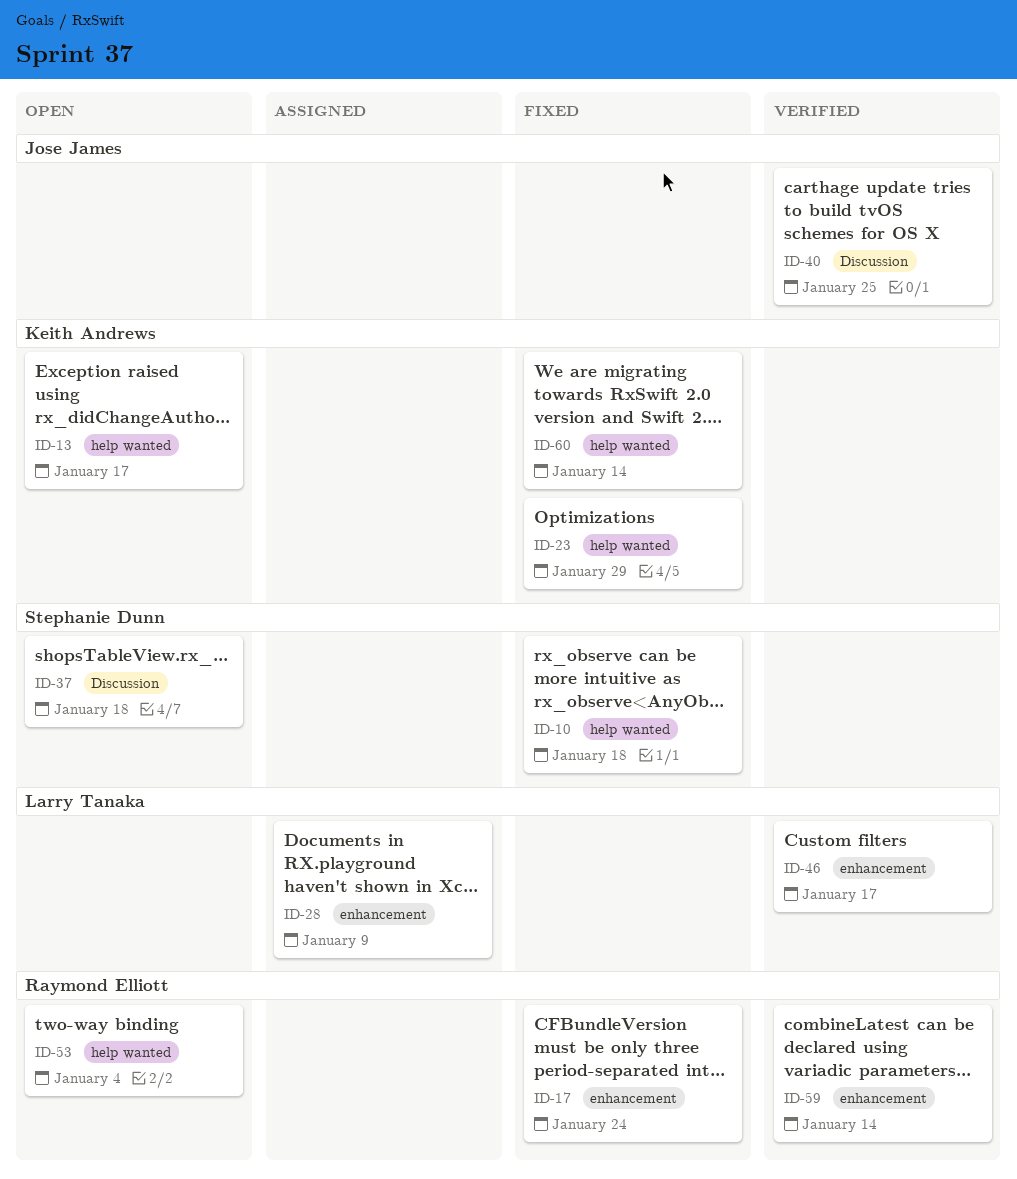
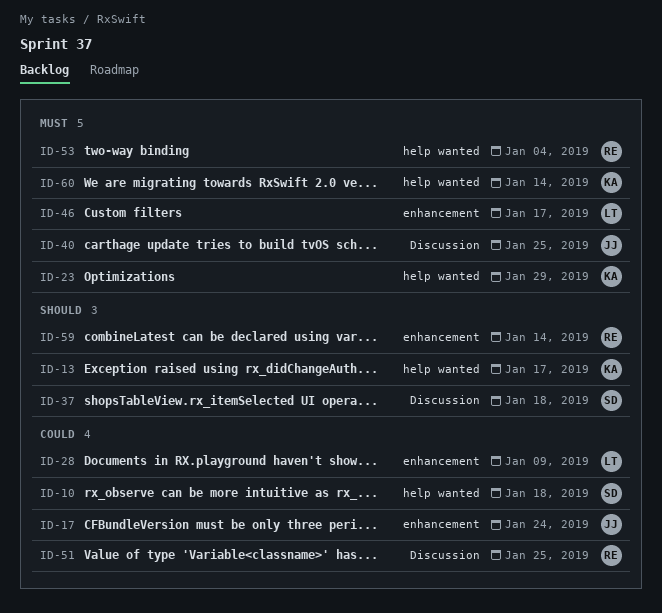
ID-17, owner: Raymond Elliott -> Jose James
ID-51: none -> present

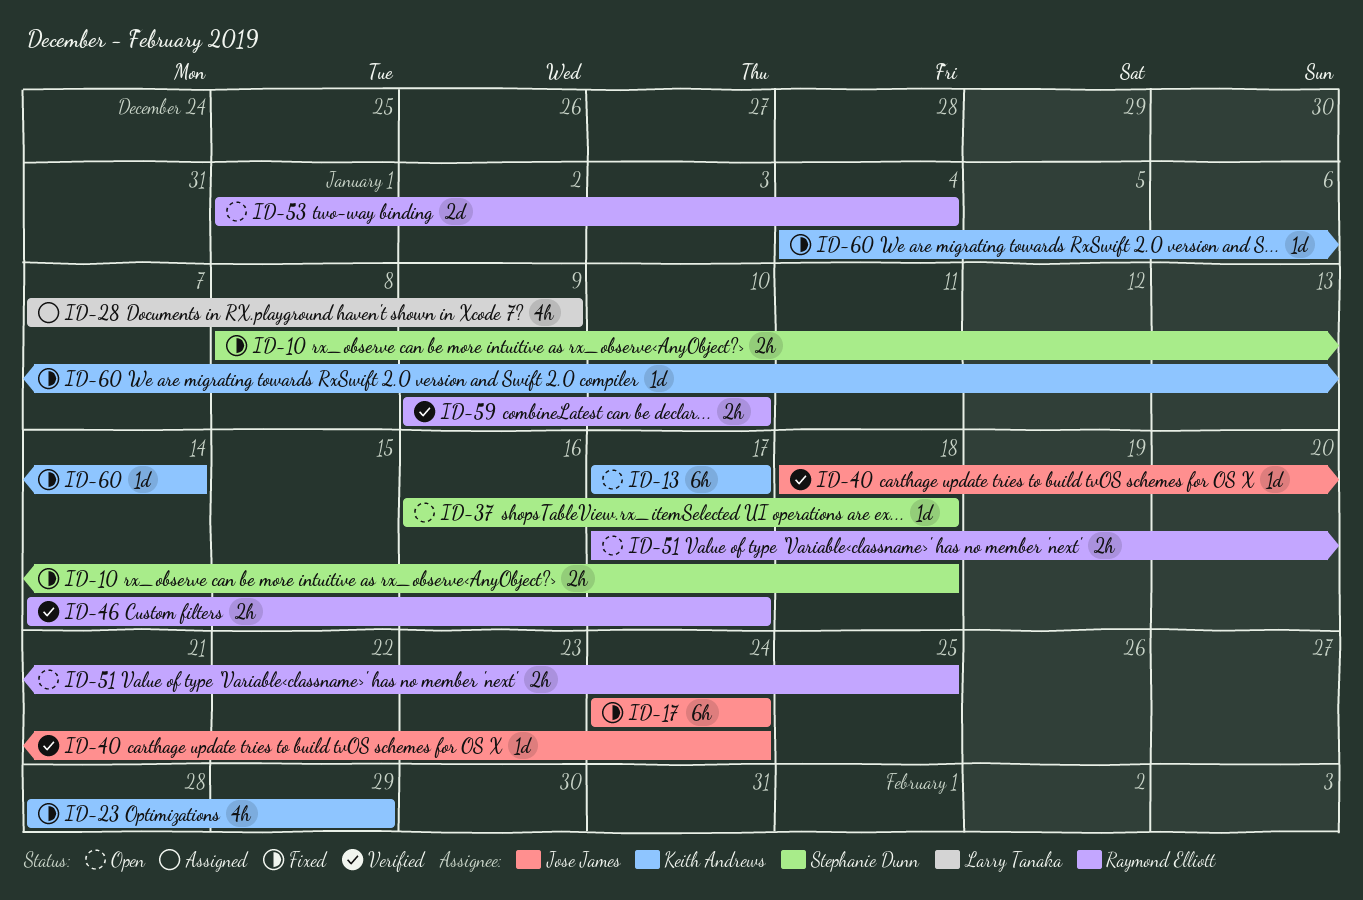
ID-40, due: Jan 25 -> Jan 24
ID-46, owner: Larry Tanaka -> Raymond Elliott
ID-59, due: Jan 14 -> Jan 10

